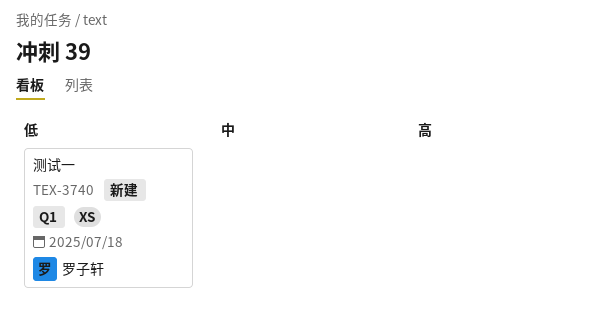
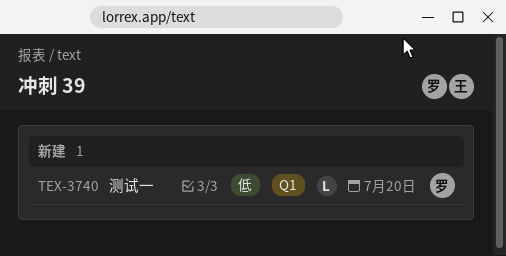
TEX-3740, estimate: XS -> L
TEX-3740, due: Jul 18 -> Jul 20

